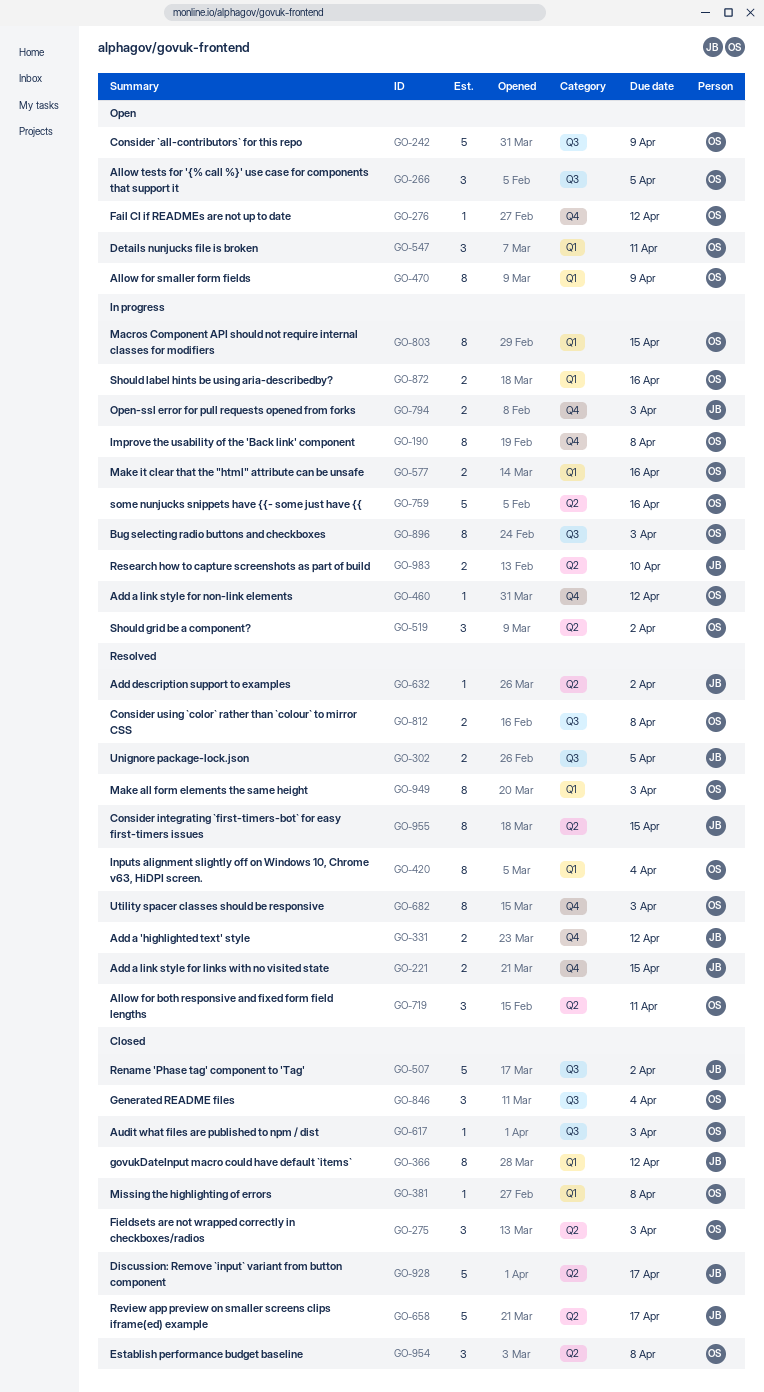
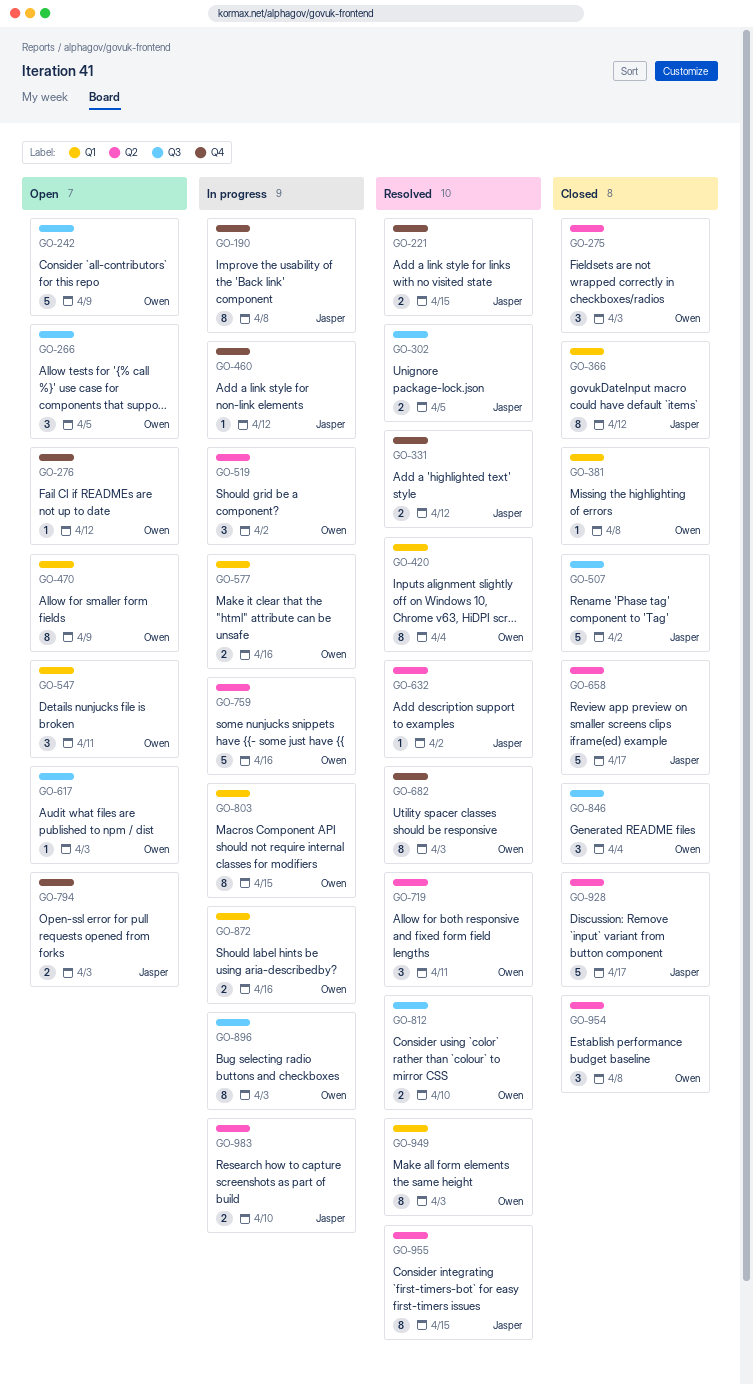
GO-190, owner: Owen -> Jasper
GO-460, owner: Owen -> Jasper
GO-617, status: Closed -> Open
GO-794, status: In progress -> Open
GO-812, due: Apr 8 -> Apr 10

